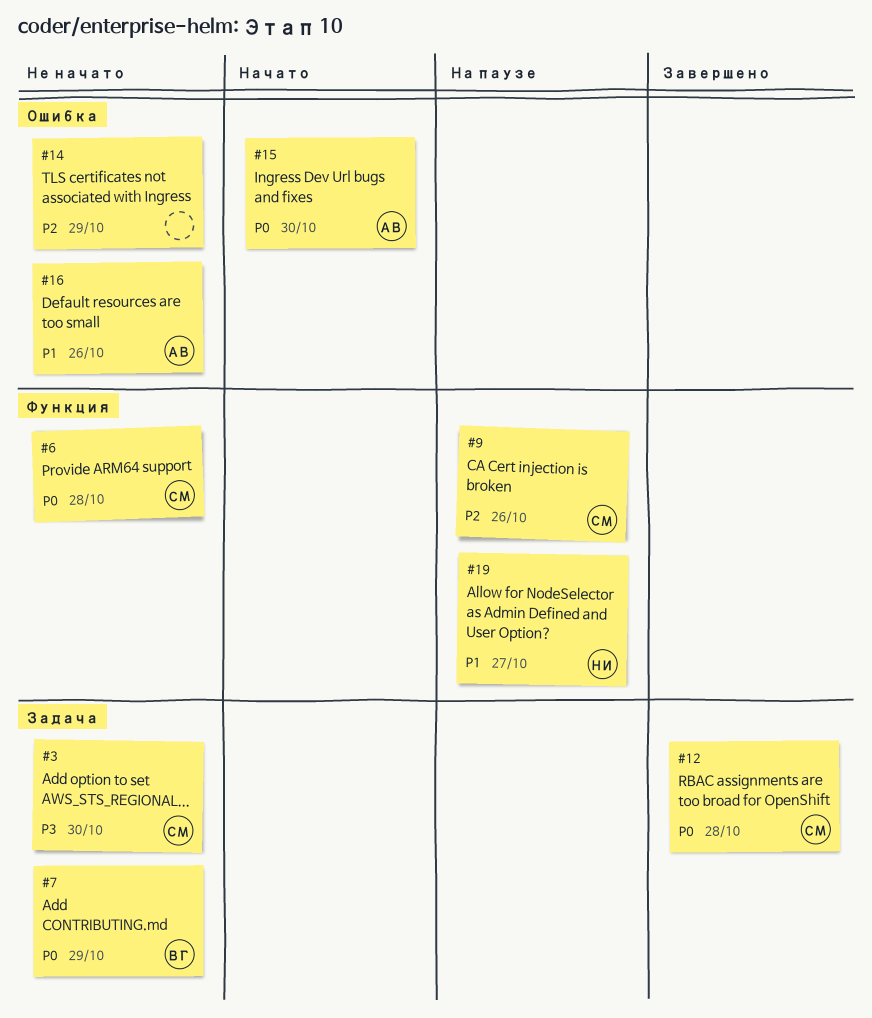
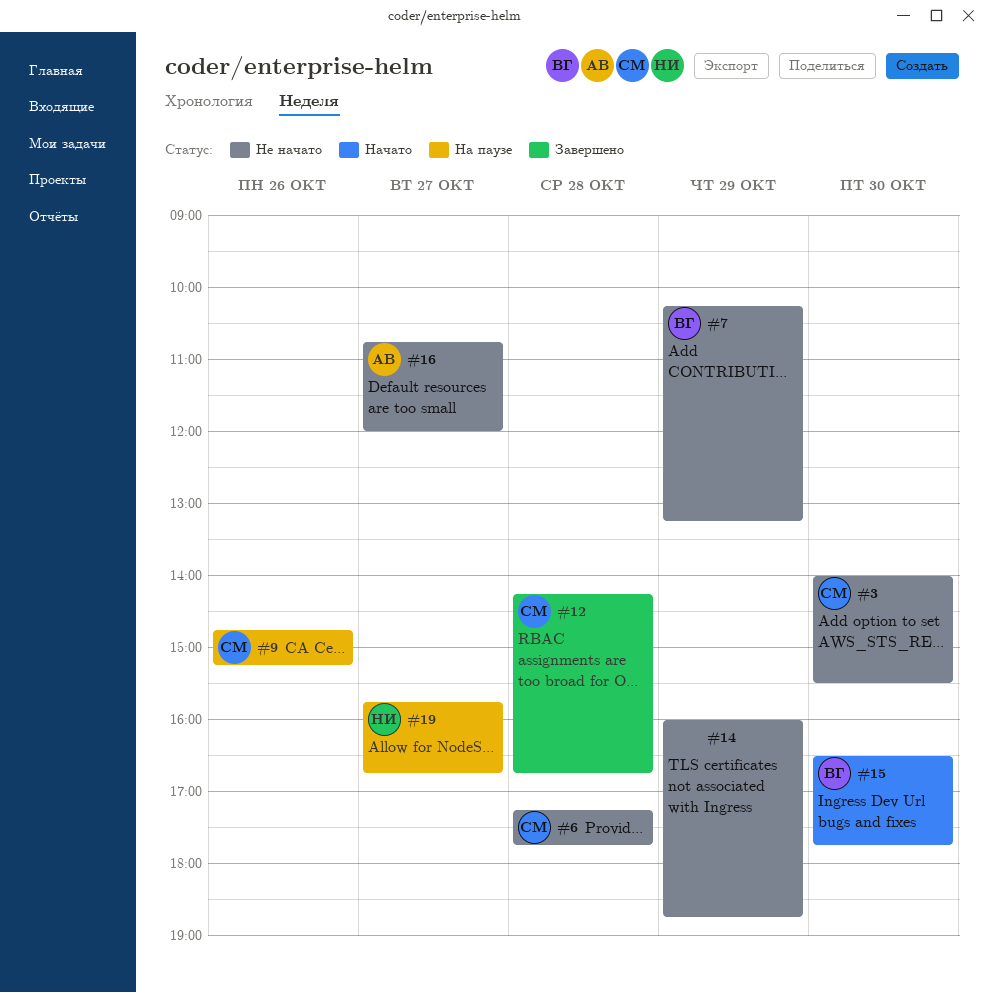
#15, owner: АВ -> ВГ
#16, day: Oct 26 -> Oct 27

